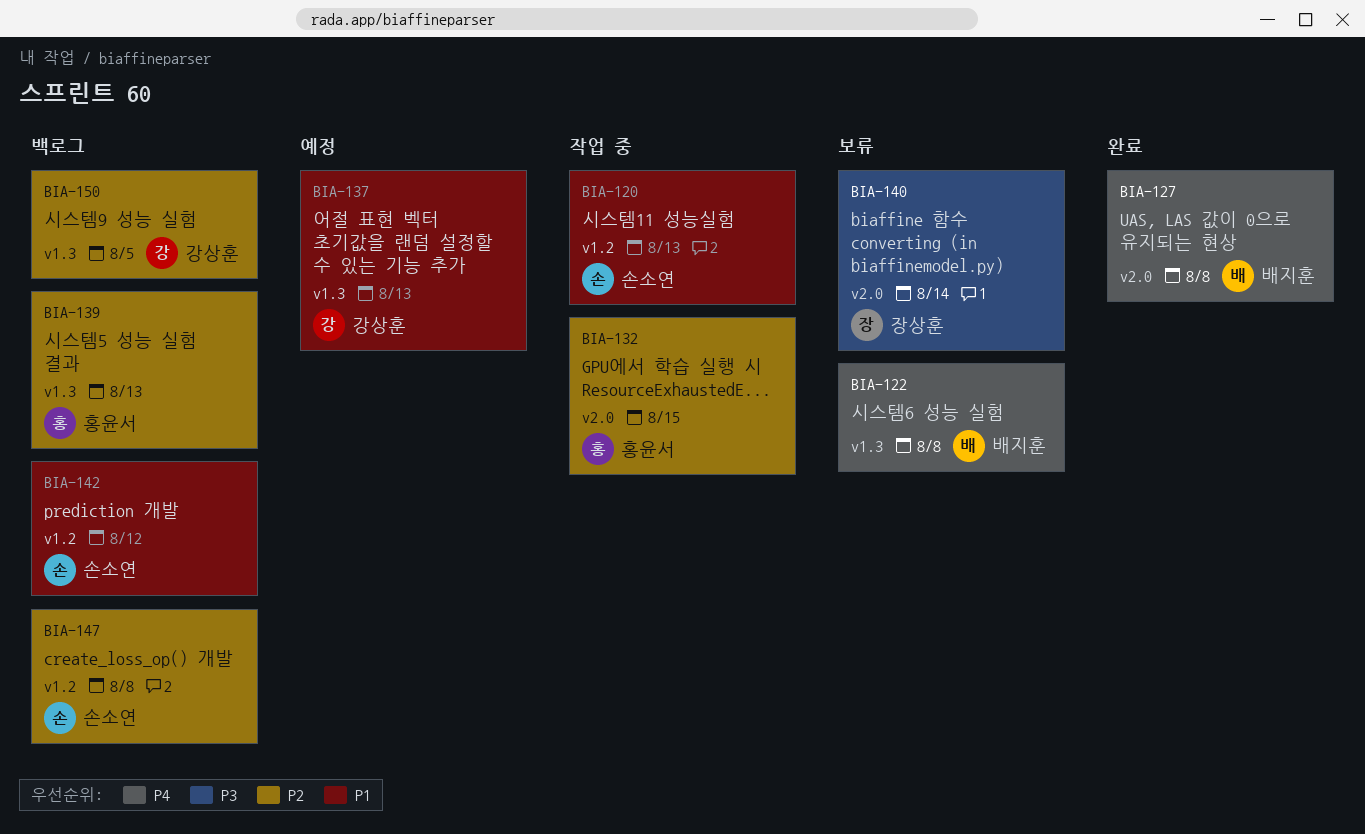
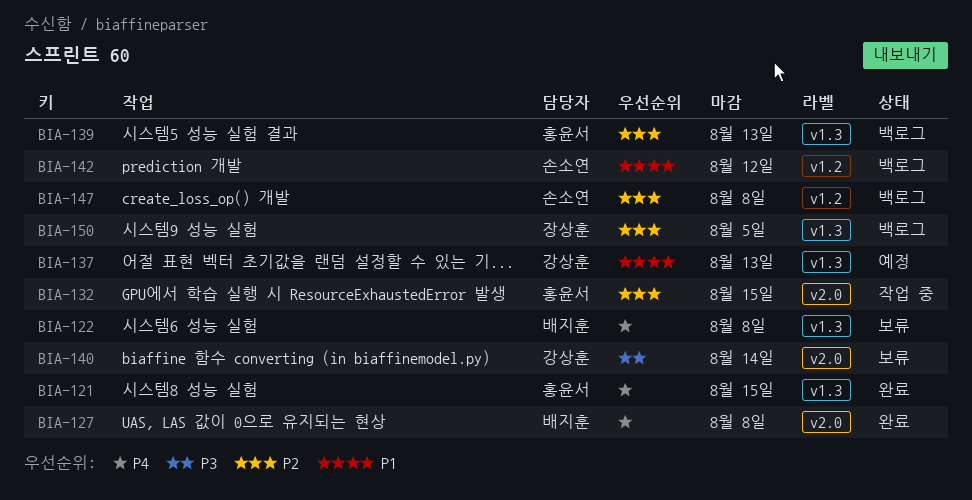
BIA-120: present -> none
BIA-121: none -> present
BIA-140, owner: 장상훈 -> 강상훈
BIA-150, owner: 강상훈 -> 장상훈

